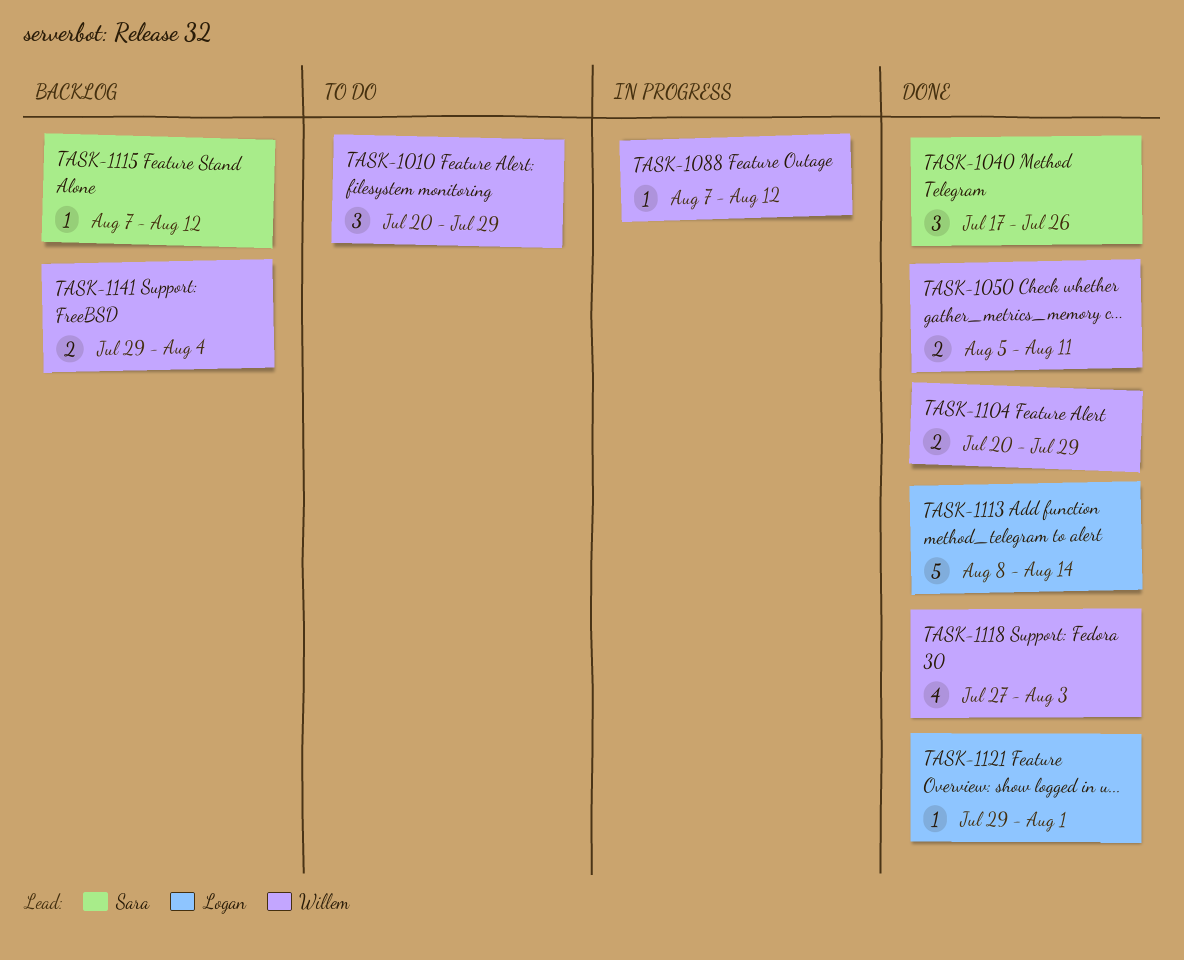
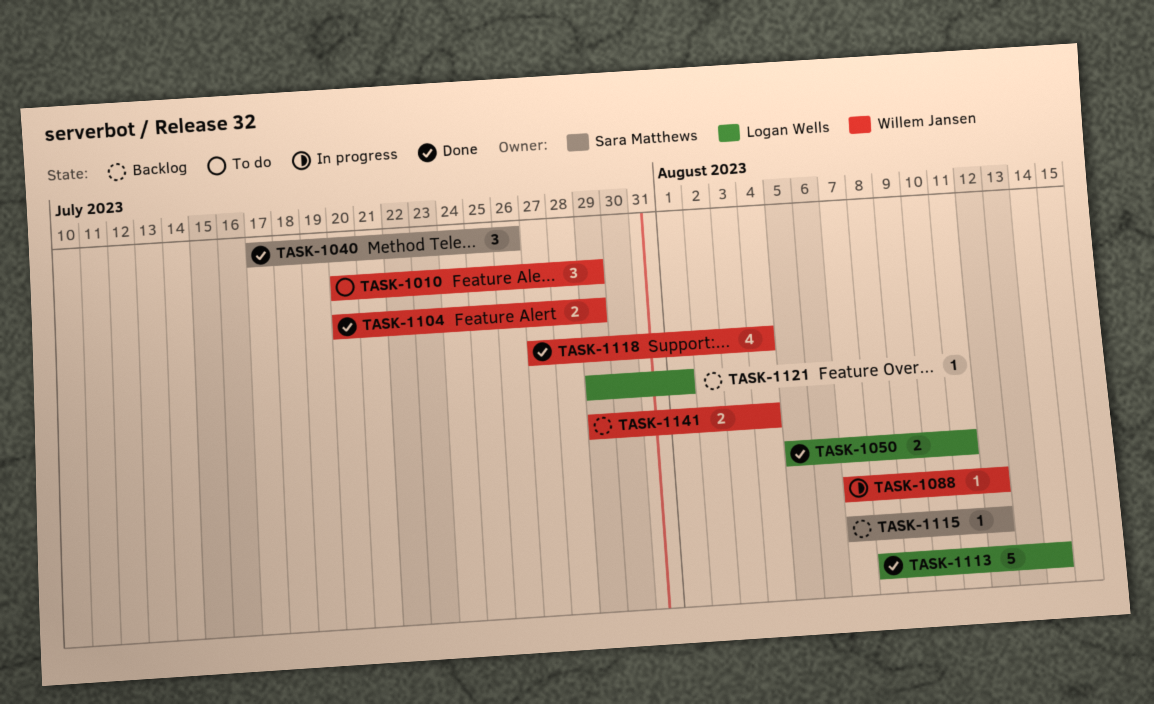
TASK-1050, owner: Willem Jansen -> Logan Wells
TASK-1118, due: Aug 3 -> Aug 4
TASK-1121, status: Done -> Backlog

